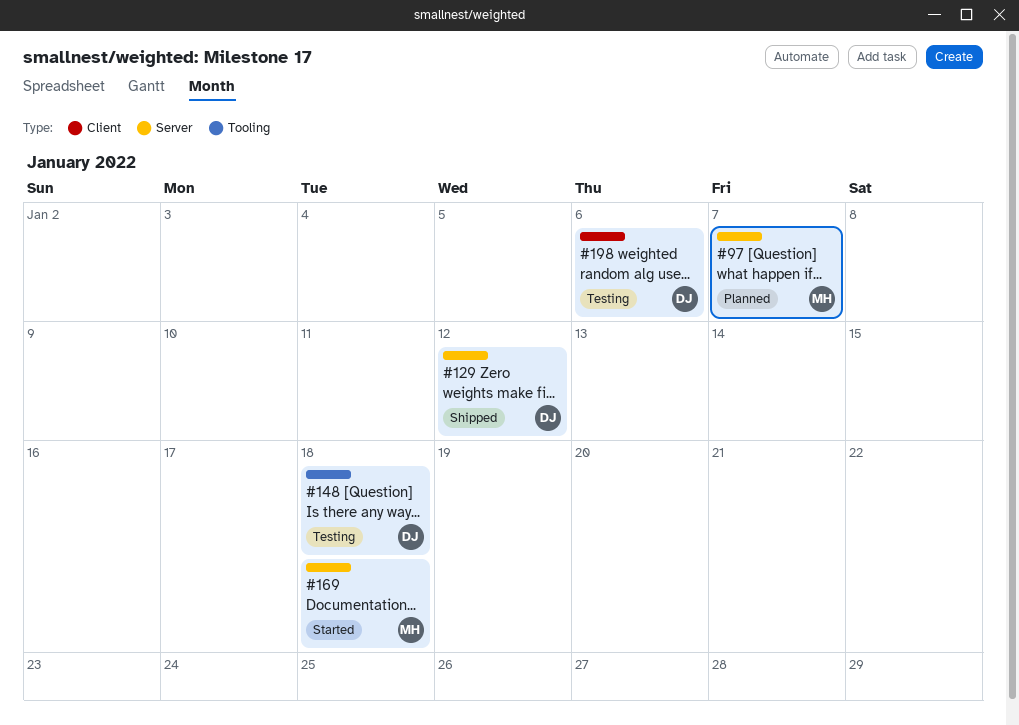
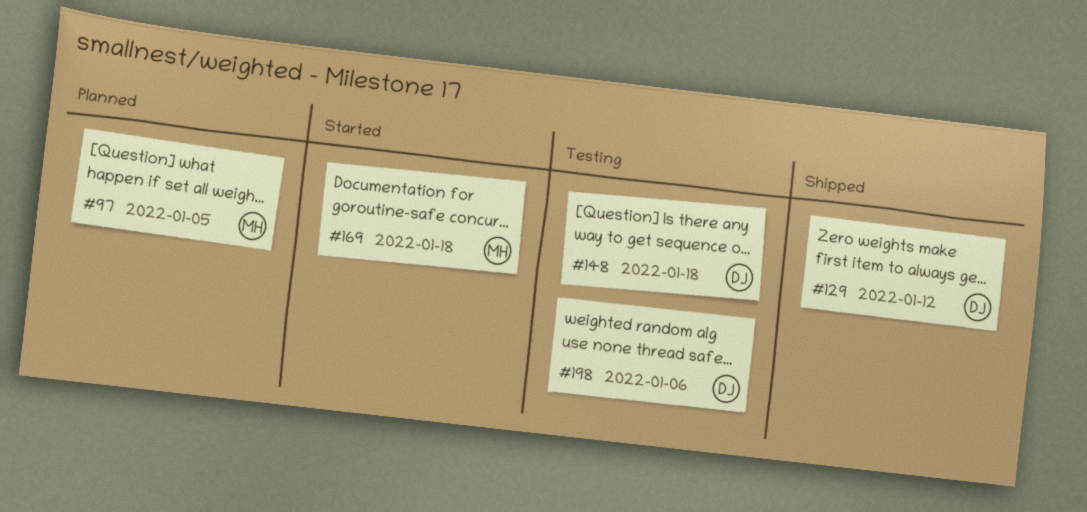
#97, due: Jan 7 -> Jan 5

